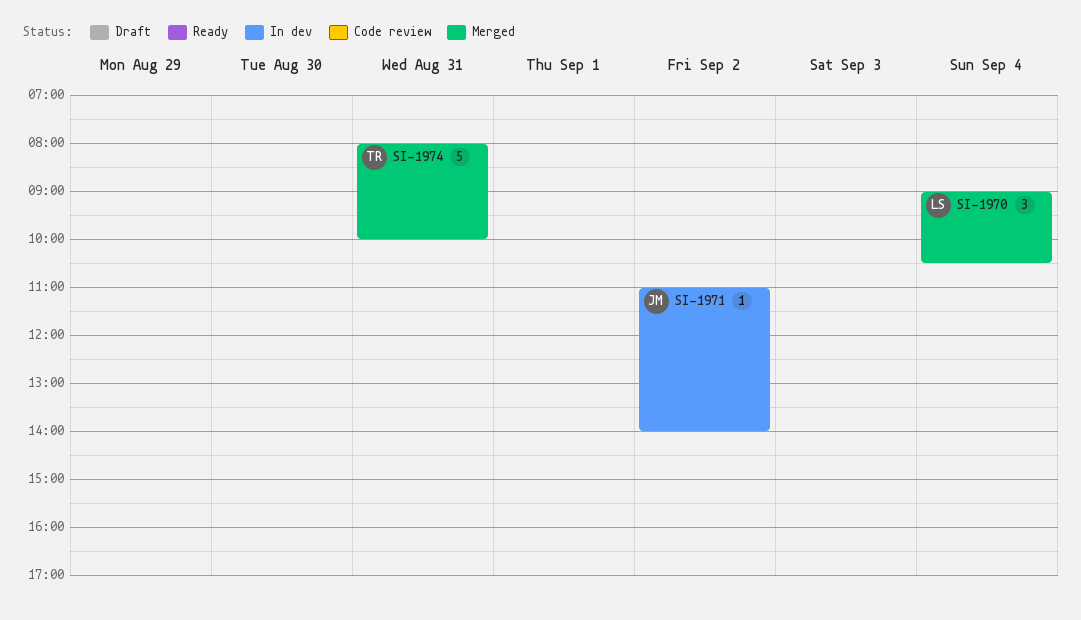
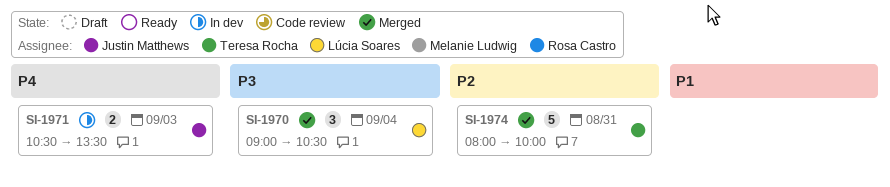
SI-1971, estimate: 1 -> 2
SI-1971, day: Sep 2 -> Sep 3
SI-1971, begins: 11:00 -> 10:30
SI-1971, ends: 14:00 -> 13:30

